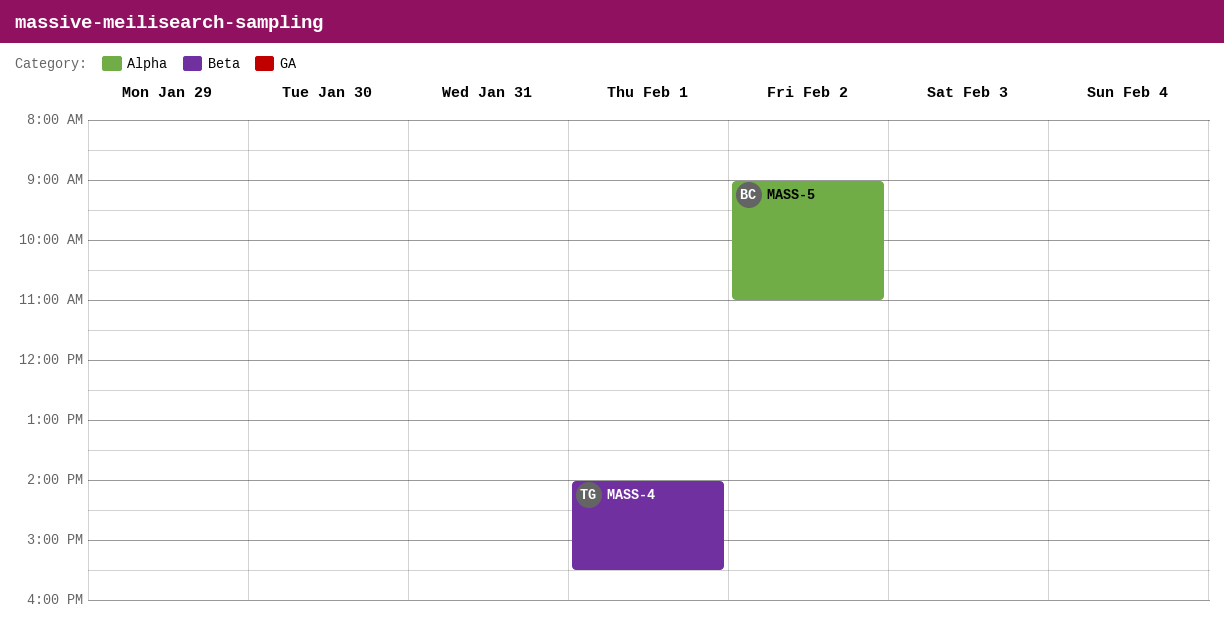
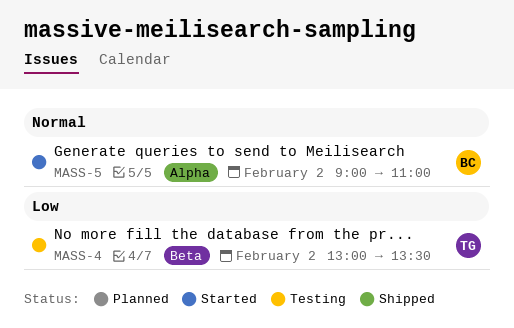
MASS-4, day: Feb 1 -> Feb 2
MASS-4, begins: 14:00 -> 13:00
MASS-4, ends: 15:30 -> 13:30

